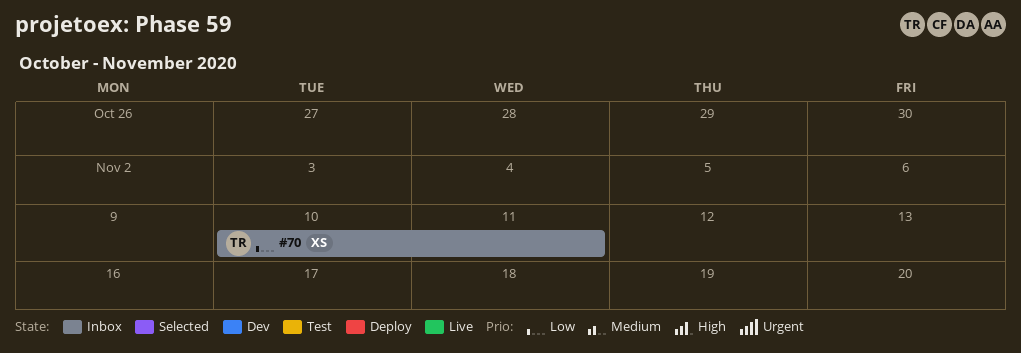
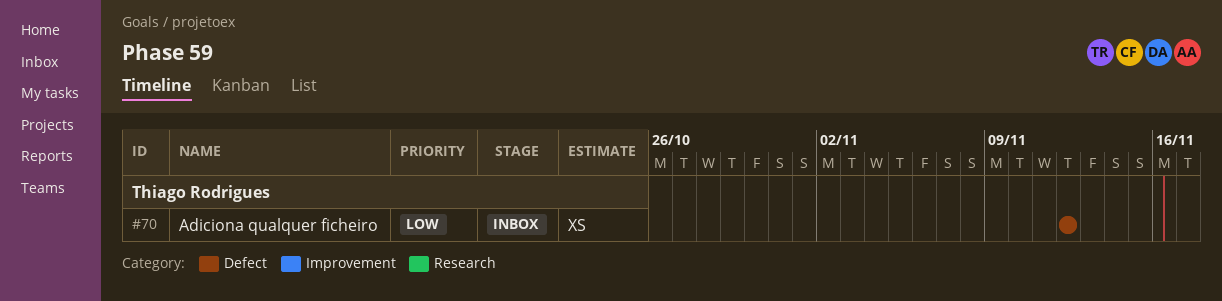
#70, start: Nov 10 -> Nov 12
#70, due: Nov 11 -> Nov 12

